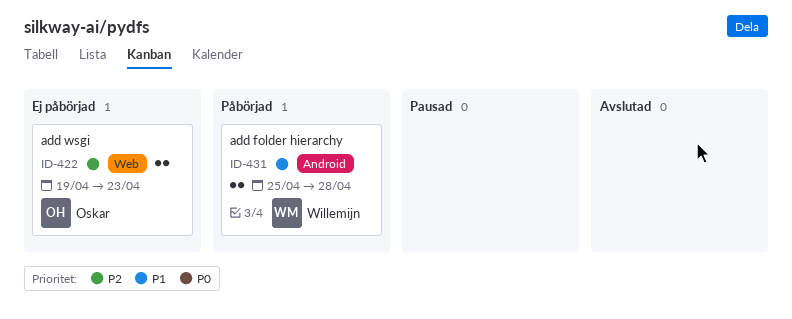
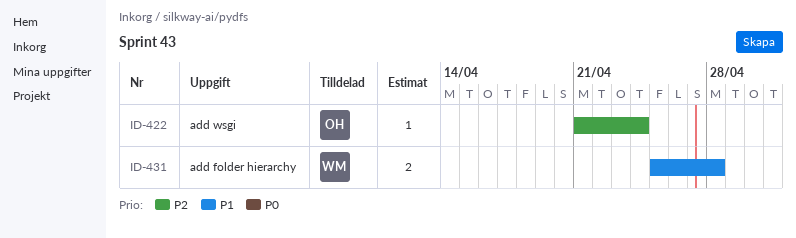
ID-422, estimate: 2 -> 1
ID-422, start: Apr 19 -> Apr 21
ID-422, due: Apr 23 -> Apr 24

